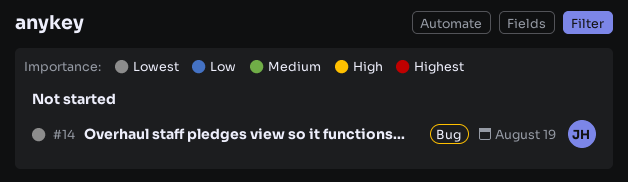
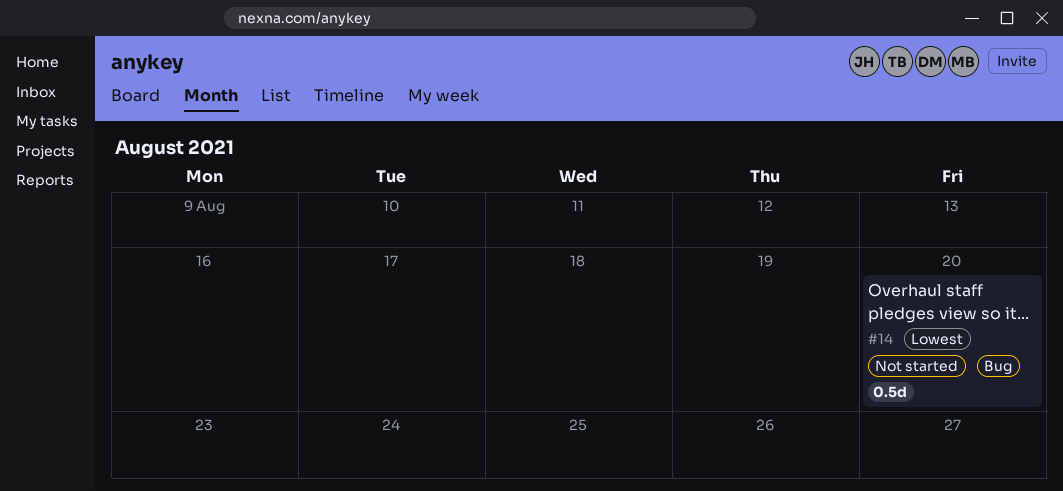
#14, due: Aug 19 -> Aug 20

